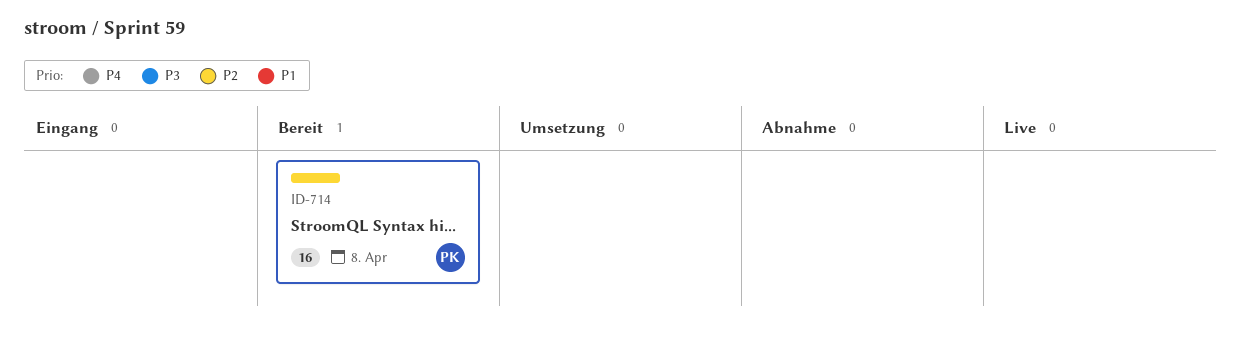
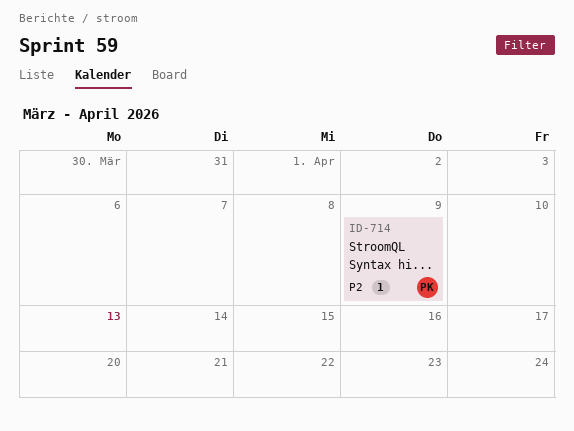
ID-714, estimate: 16 -> 1
ID-714, due: Apr 8 -> Apr 9

